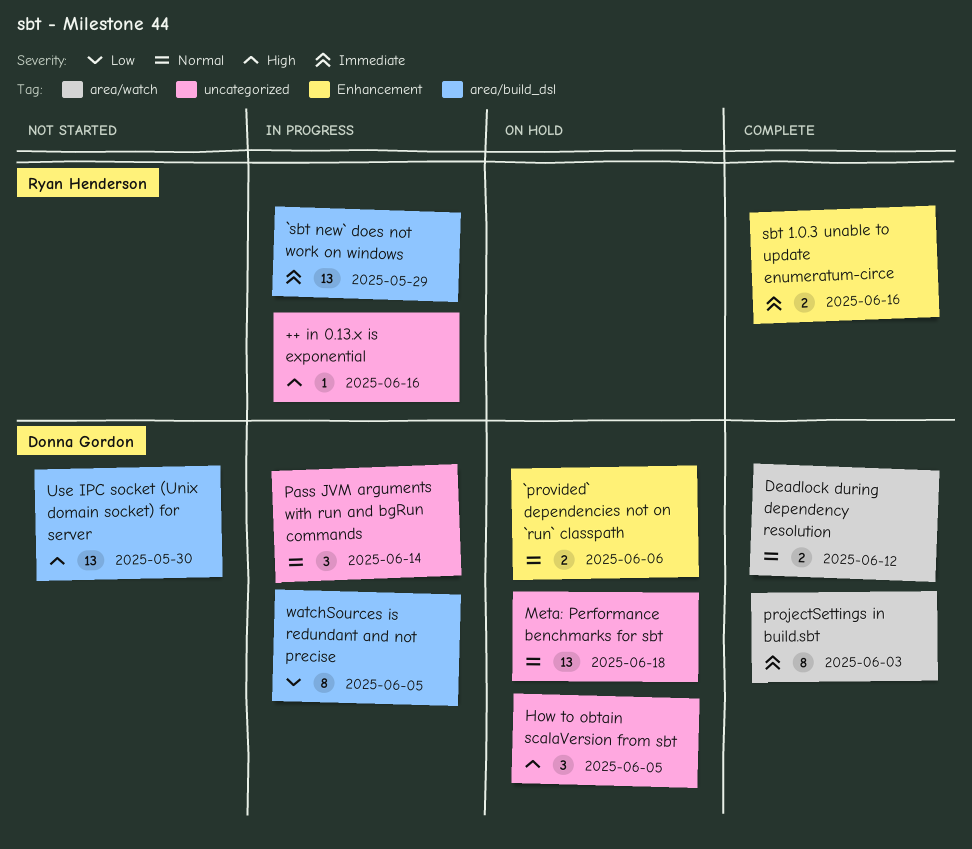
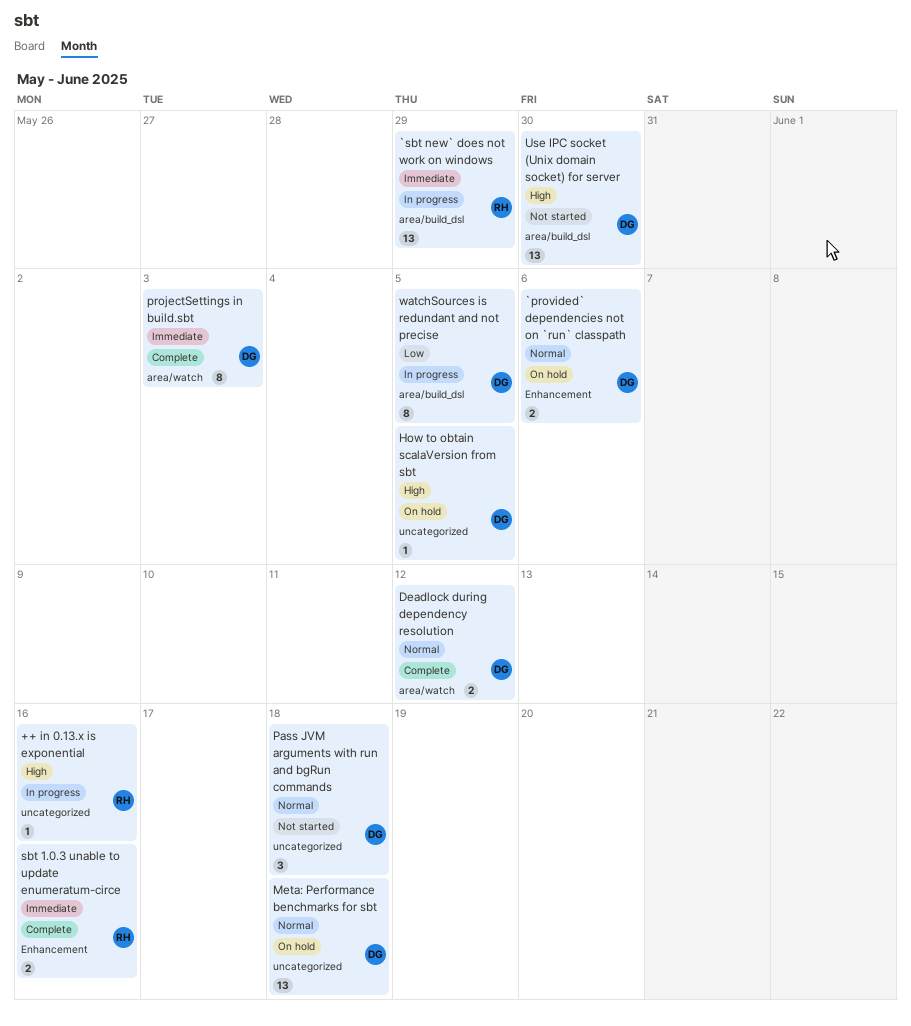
How to obtain scalaVersion from sbt, estimate: 3 -> 1
Pass JVM arguments with run and bgRun commands, status: In progress -> Not started
Pass JVM arguments with run and bgRun commands, due: Jun 14 -> Jun 18

